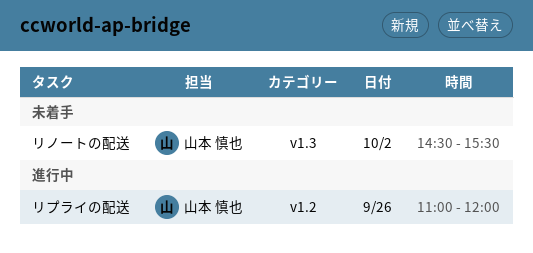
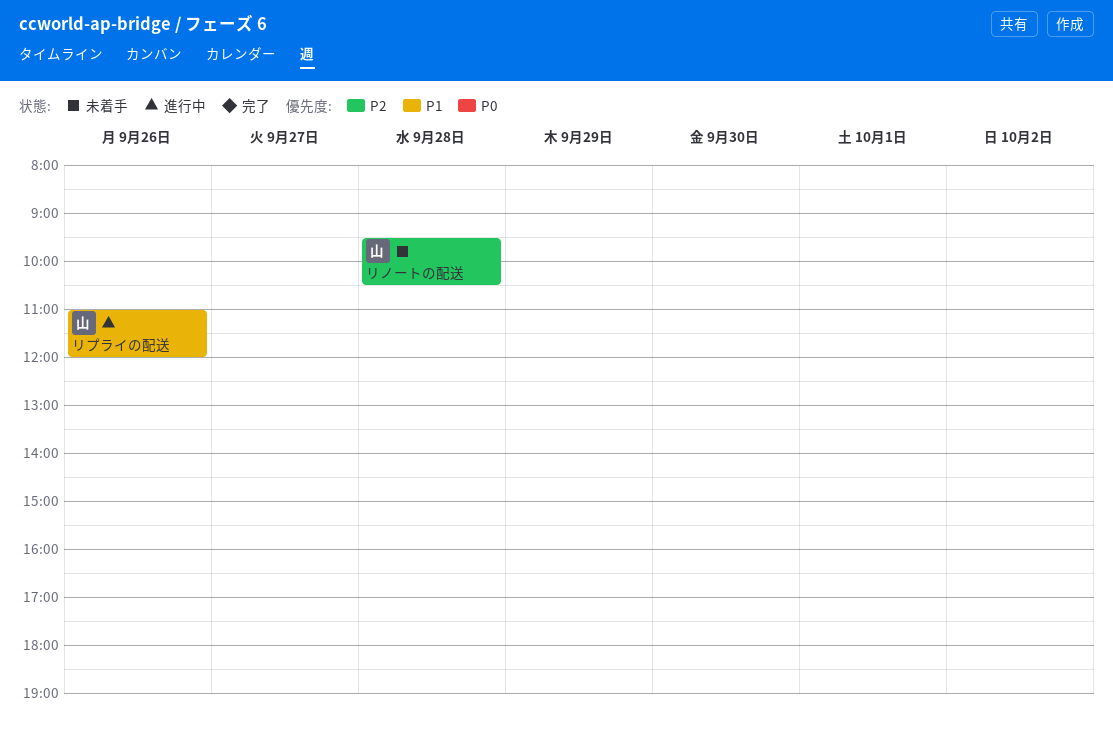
リノートの配送, day: Oct 2 -> Sep 28
リノートの配送, begins: 14:30 -> 09:30
リノートの配送, ends: 15:30 -> 10:30

